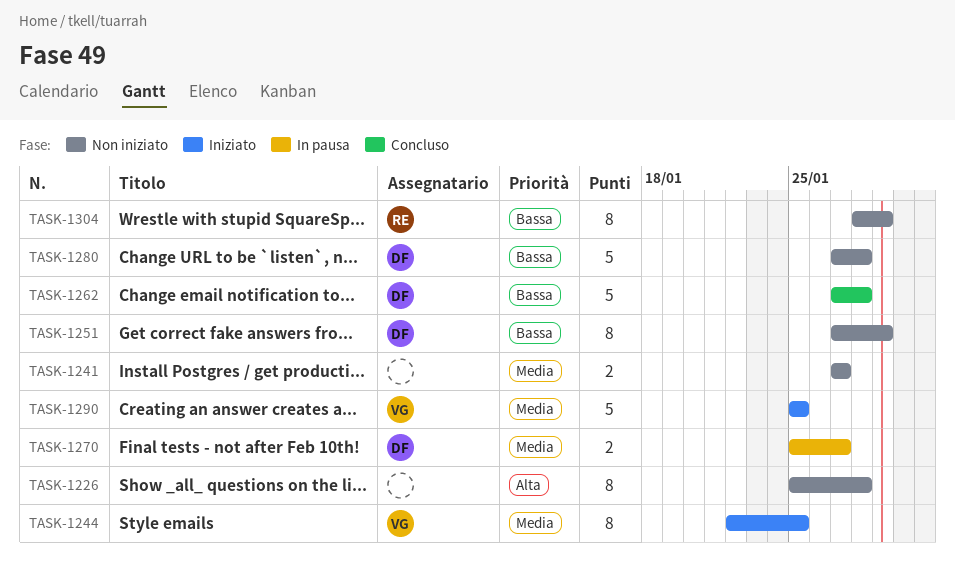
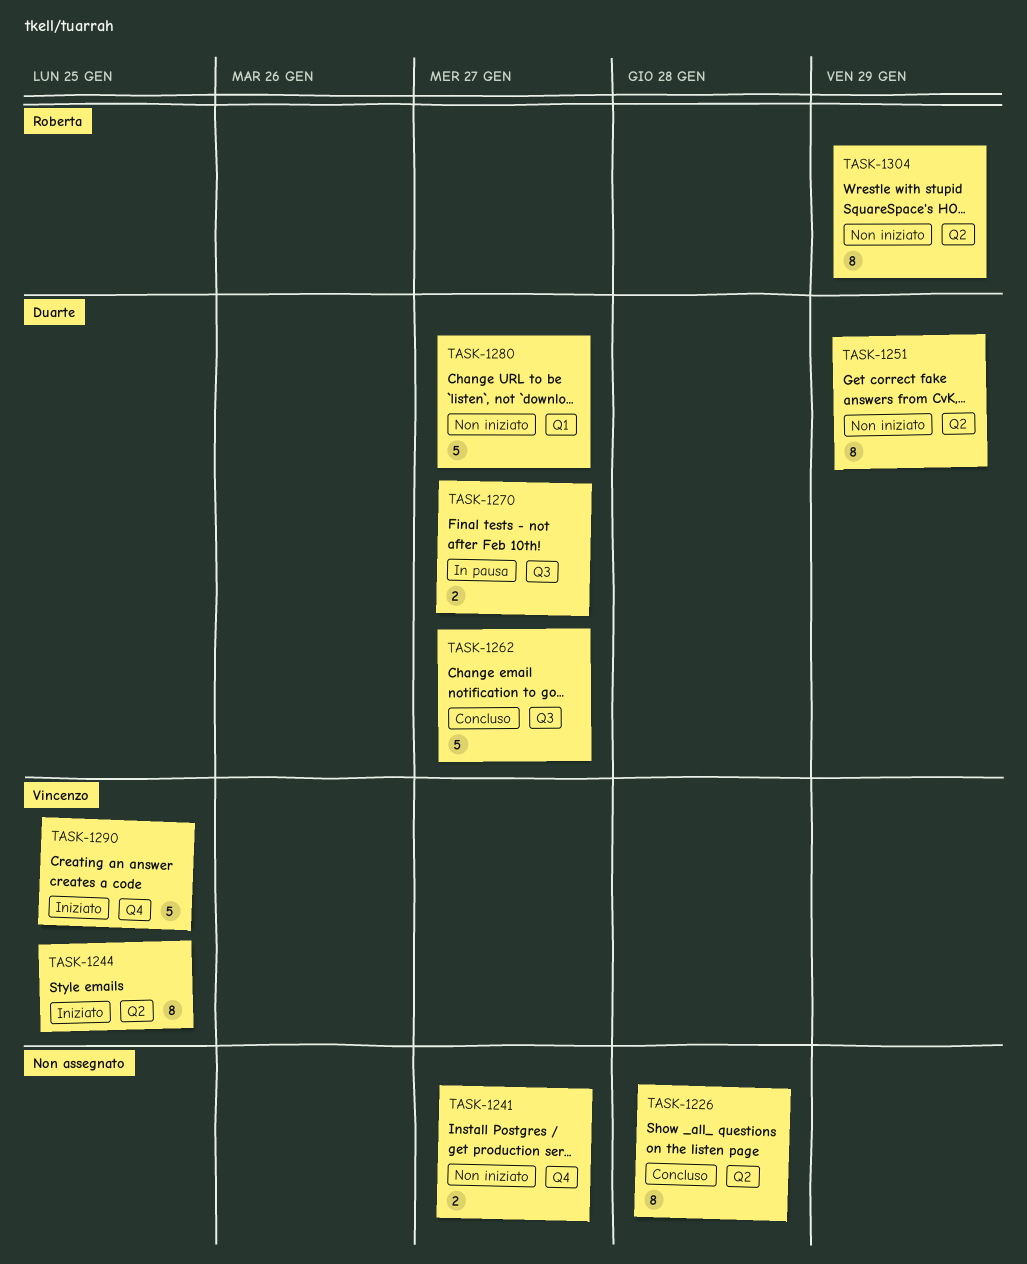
TASK-1226, status: Non iniziato -> Concluso
TASK-1262, due: Jan 28 -> Jan 27
TASK-1280, due: Jan 28 -> Jan 27

